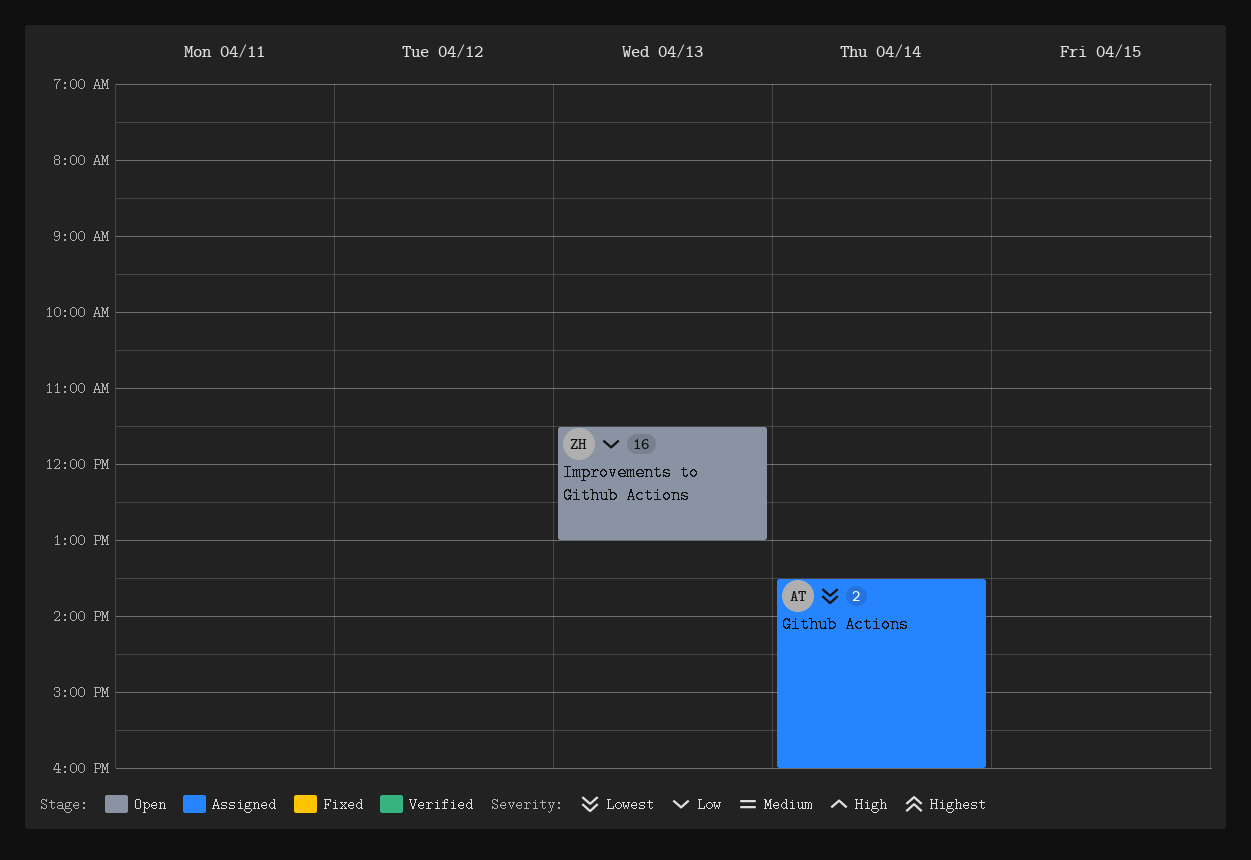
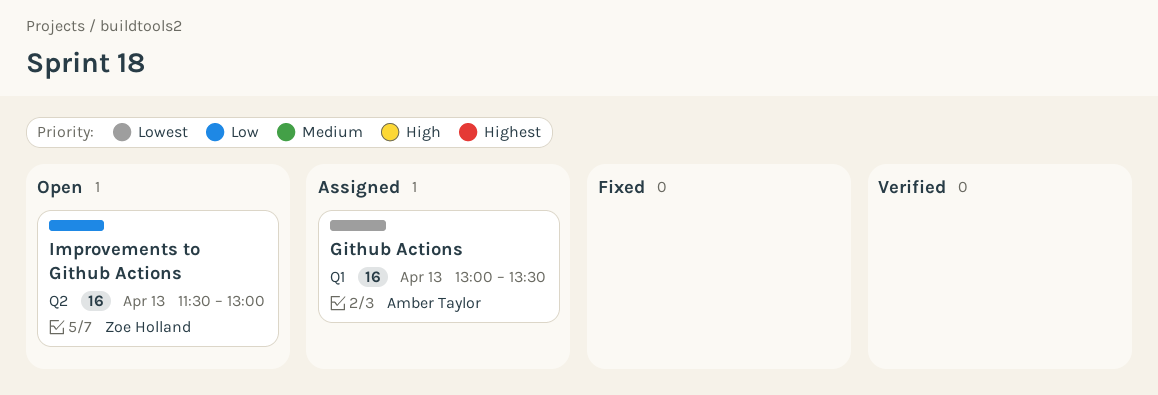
Github Actions, estimate: 2 -> 16
Github Actions, day: Apr 14 -> Apr 13
Github Actions, begins: 13:30 -> 13:00
Github Actions, ends: 16:00 -> 13:30

